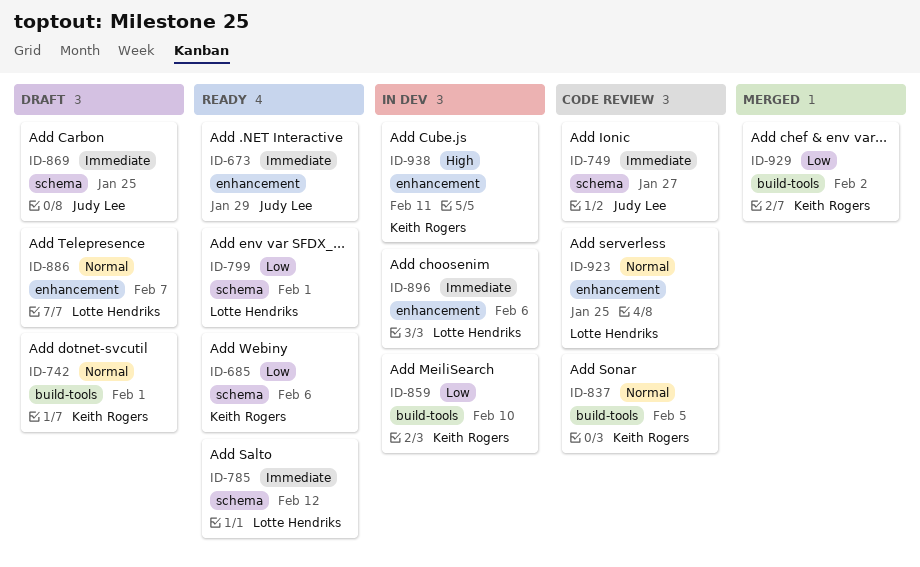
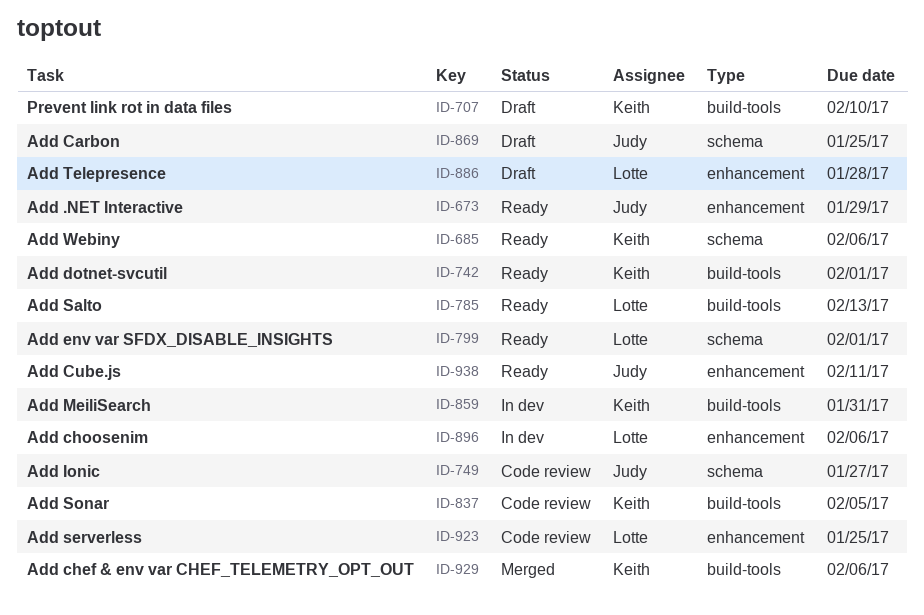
ID-707: none -> present
ID-742, status: Draft -> Ready
ID-785, label: schema -> build-tools
ID-785, due: Feb 12 -> Feb 13
ID-859, due: Feb 10 -> Jan 31
ID-886, due: Feb 7 -> Jan 28
ID-929, due: Feb 2 -> Feb 6
ID-938, status: In dev -> Ready
ID-938, owner: Keith Rogers -> Judy Lee

